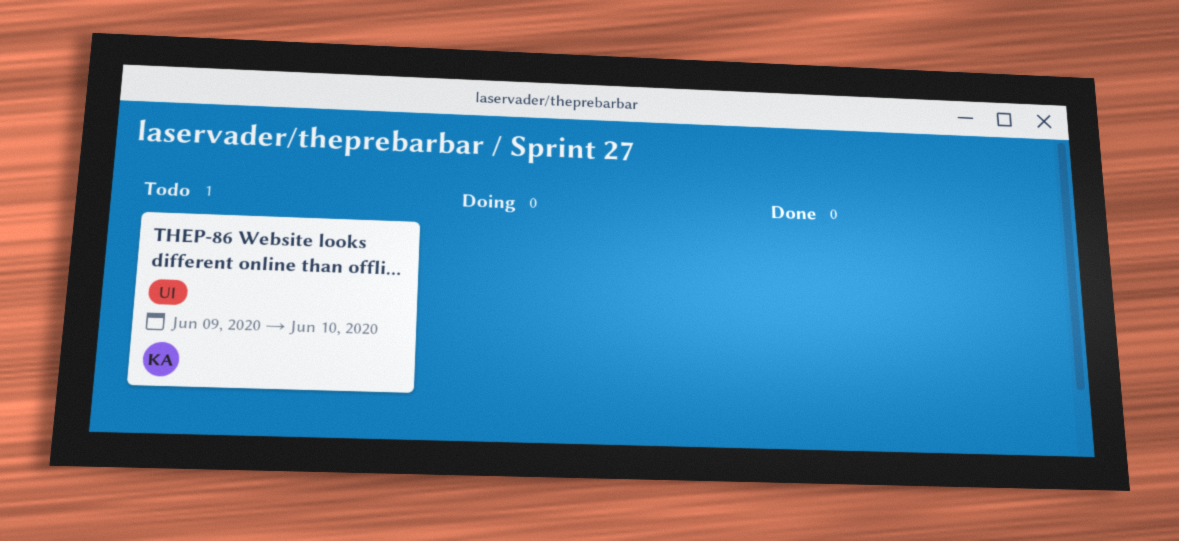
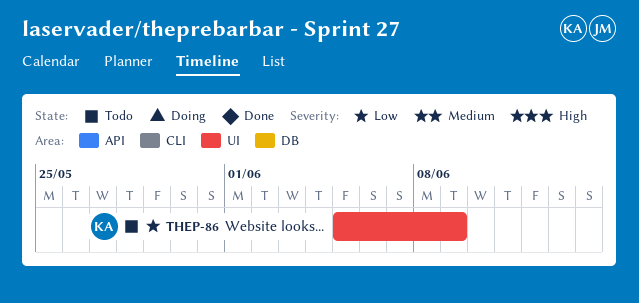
THEP-86, start: Jun 9 -> Jun 5
THEP-86, due: Jun 10 -> Jun 9

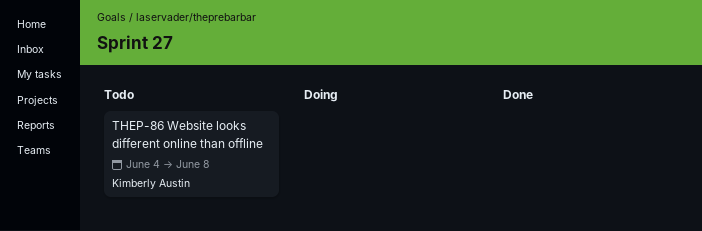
THEP-86, start: Jun 5 -> Jun 4
THEP-86, due: Jun 9 -> Jun 8

